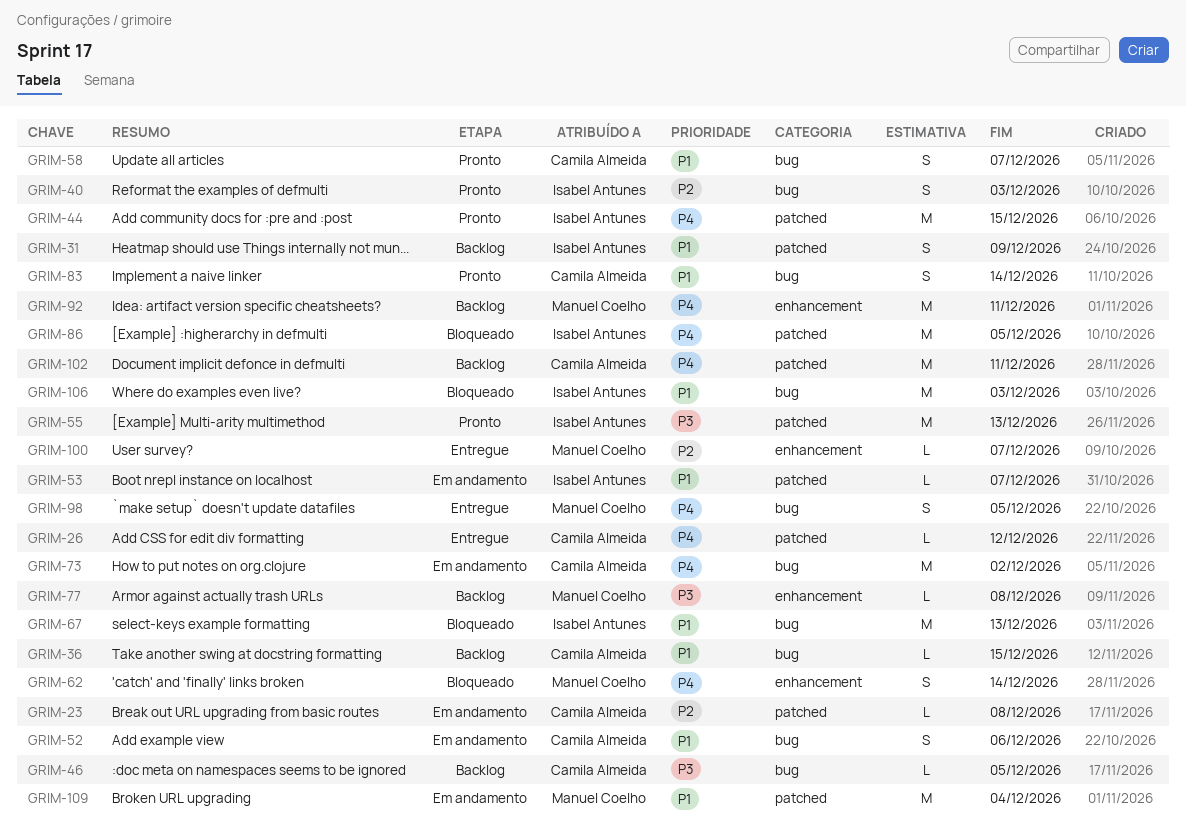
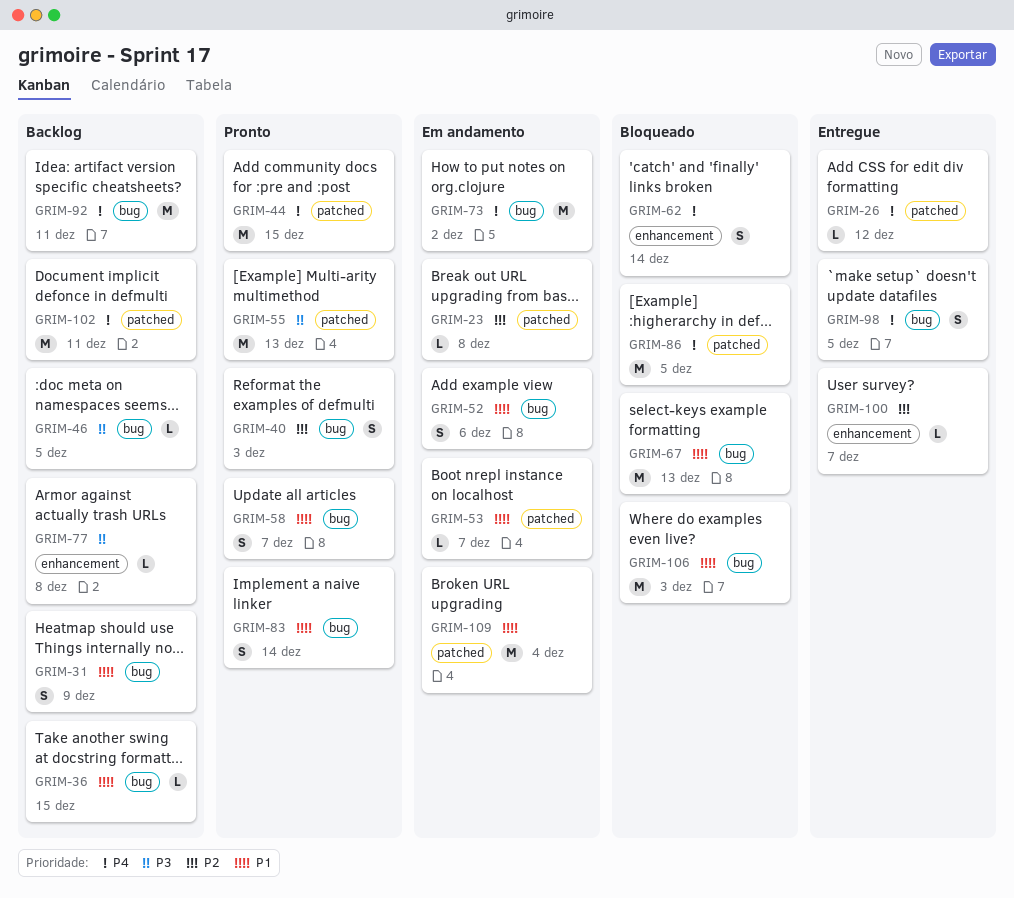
GRIM-31, label: patched -> bug
GRIM-92, label: enhancement -> bug

